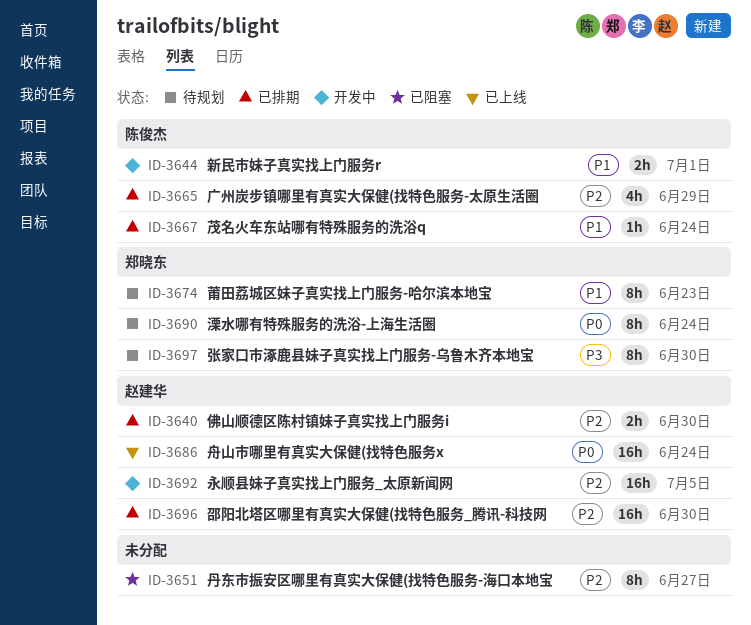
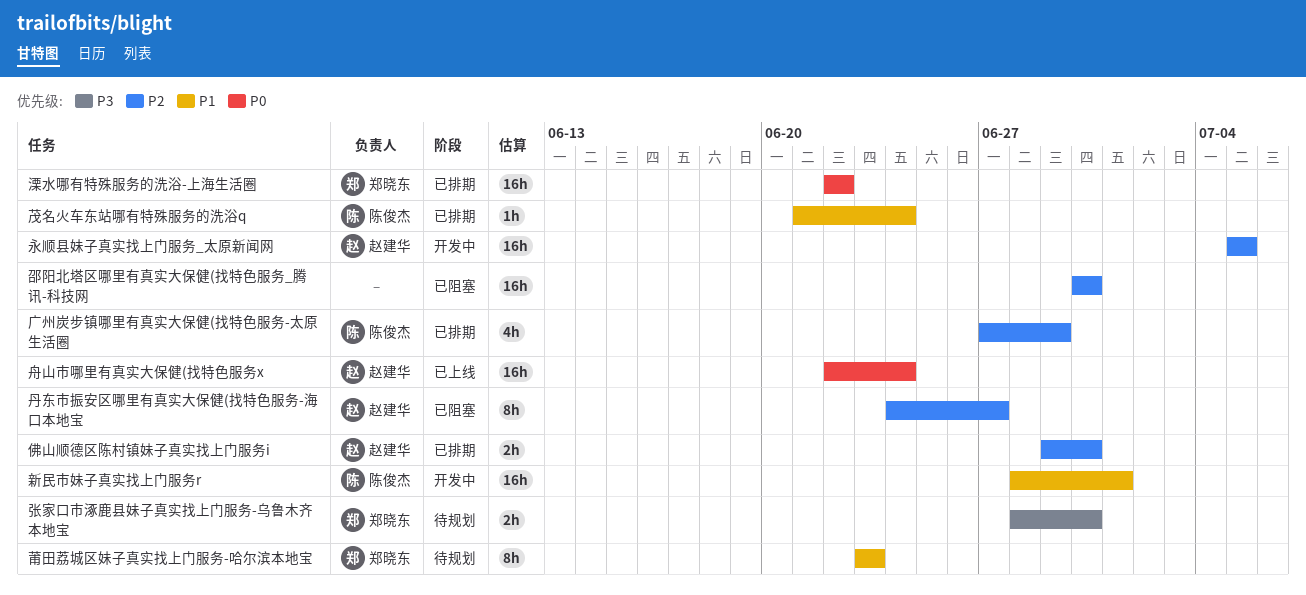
丹东市振安区哪里有真实大保健(找特色服务-海口本地宝, owner: none -> 赵建华
张家口市涿鹿县妹子真实找上门服务-乌鲁木齐本地宝, estimate: 8h -> 2h
新民市妹子真实找上门服务r, estimate: 2h -> 16h
溧水哪有特殊服务的洗浴-上海生活圈, status: 待规划 -> 已排期
溧水哪有特殊服务的洗浴-上海生活圈, estimate: 8h -> 16h
溧水哪有特殊服务的洗浴-上海生活圈, due: Jun 24 -> Jun 22
邵阳北塔区哪里有真实大保健(找特色服务_腾讯-科技网, status: 已排期 -> 已阻塞
邵阳北塔区哪里有真实大保健(找特色服务_腾讯-科技网, owner: 赵建华 -> none

